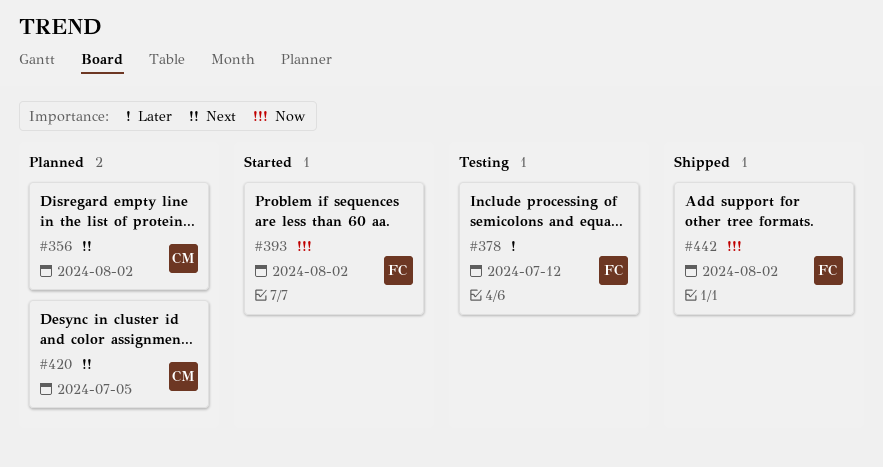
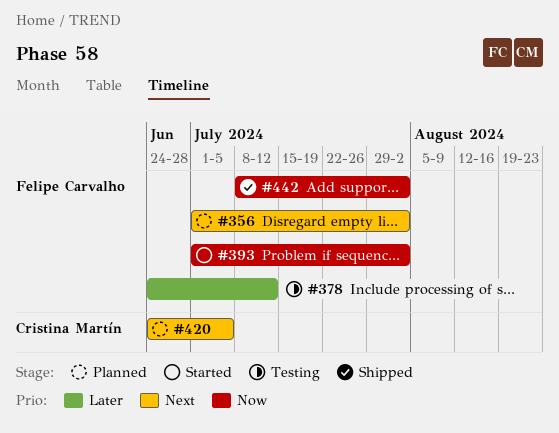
#356, owner: Cristina Martín -> Felipe Carvalho

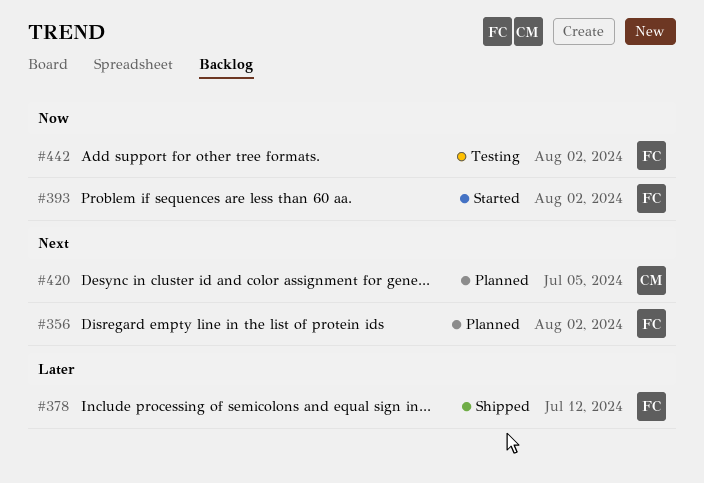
#378, status: Testing -> Shipped
#442, status: Shipped -> Testing

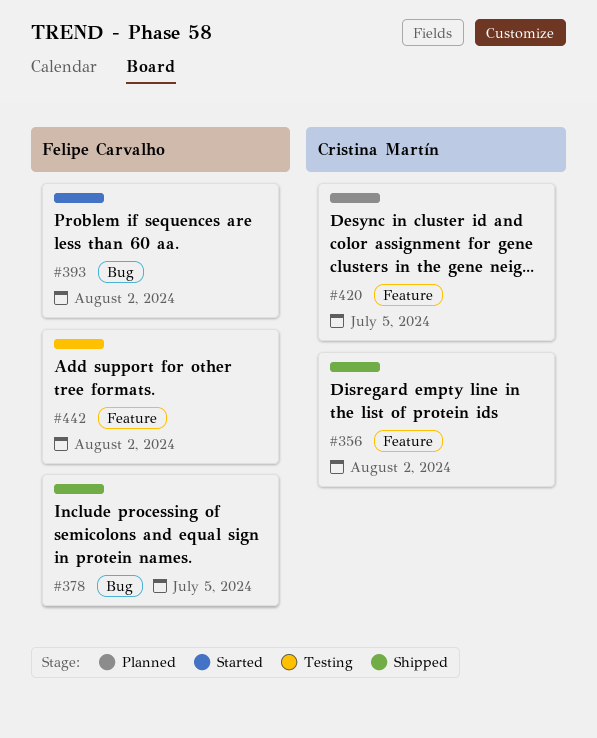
#356, status: Planned -> Shipped
#356, owner: Felipe Carvalho -> Cristina Martín
#378, due: Jul 12 -> Jul 5

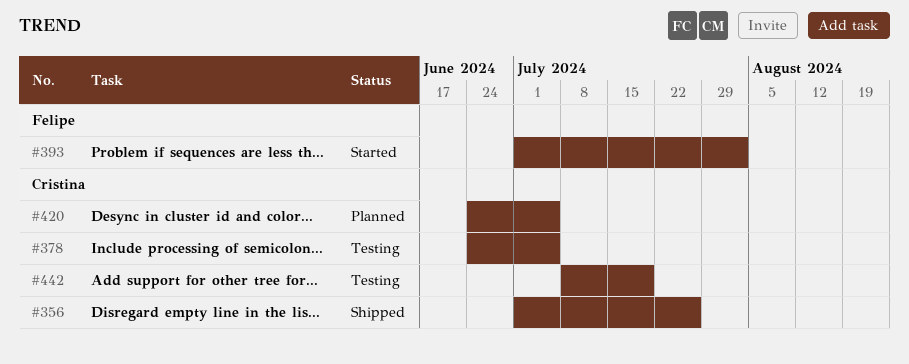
#356, due: Aug 2 -> Jul 26
#378, status: Shipped -> Testing
#378, owner: Felipe Carvalho -> Cristina Martín
#442, owner: Felipe Carvalho -> Cristina Martín
#442, due: Aug 2 -> Jul 19

